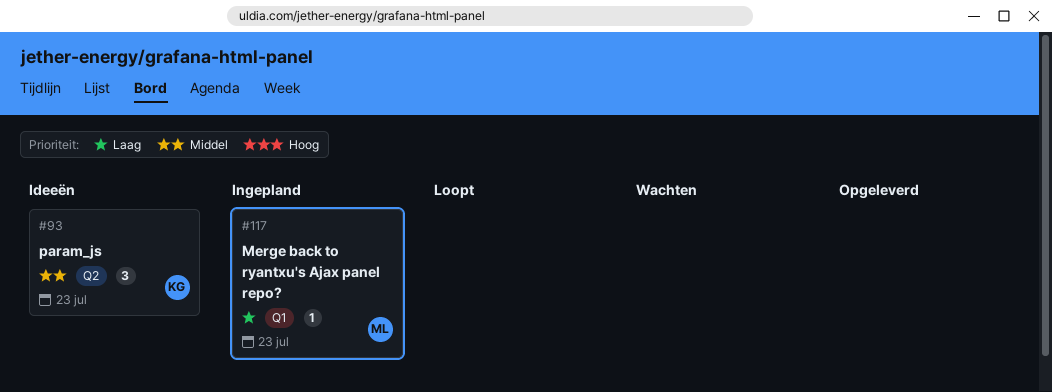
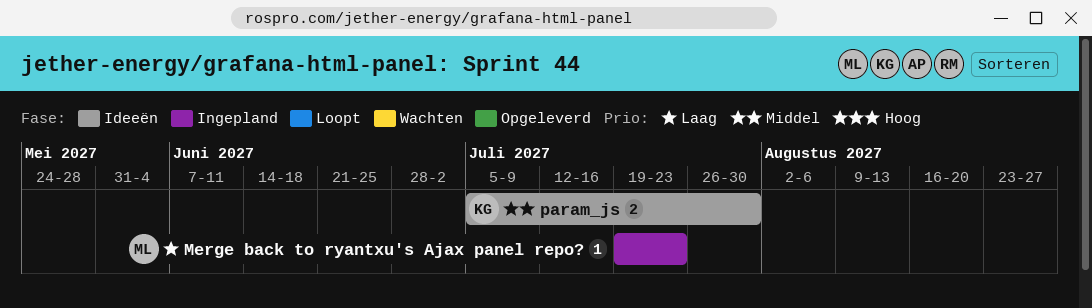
param_js, estimate: 3 -> 2
param_js, due: Jul 23 -> Jul 30

